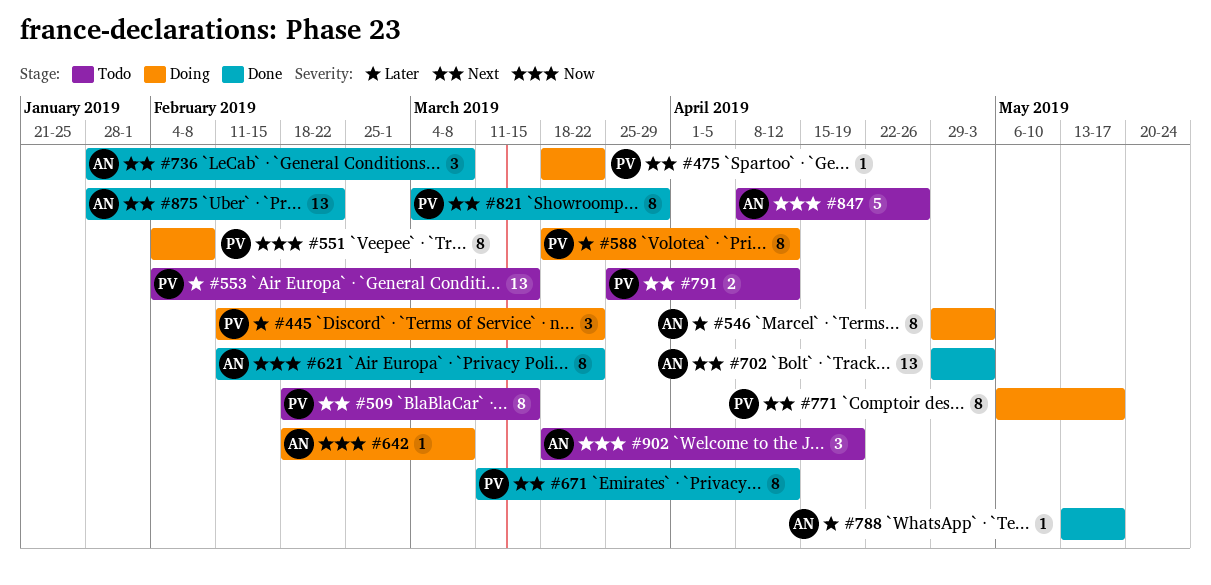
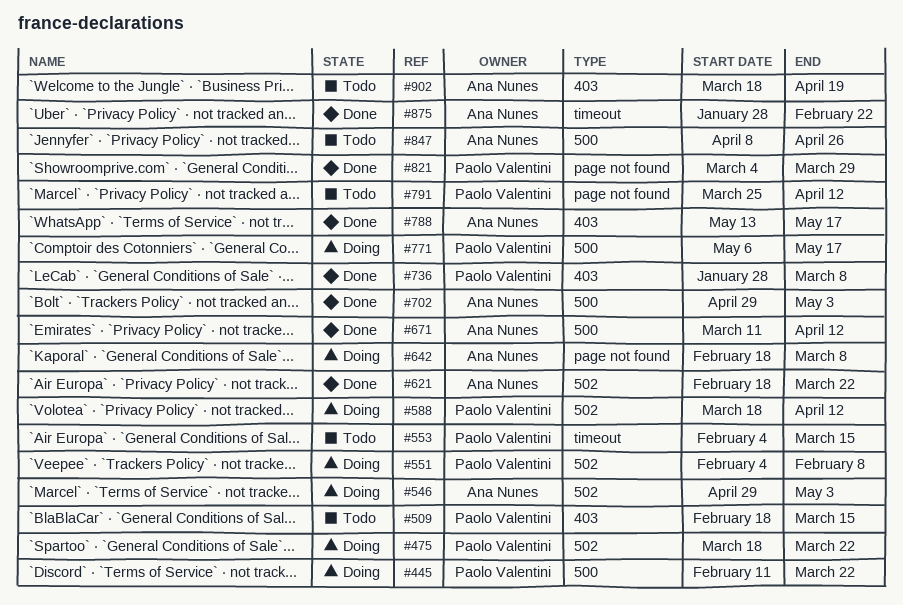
#621, start: Feb 11 -> Feb 18
#671, owner: Paolo Valentini -> Ana Nunes
#736, owner: Ana Nunes -> Paolo Valentini

